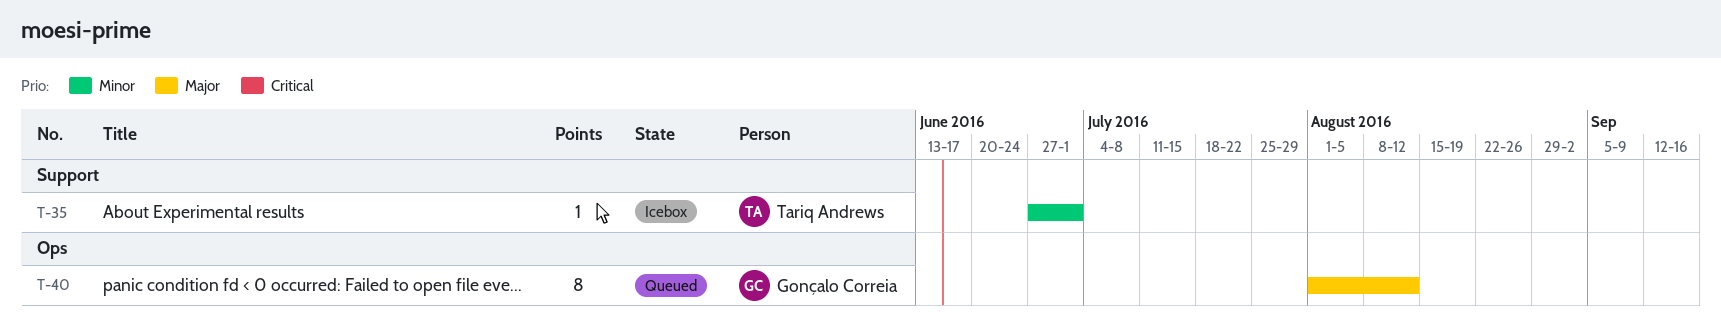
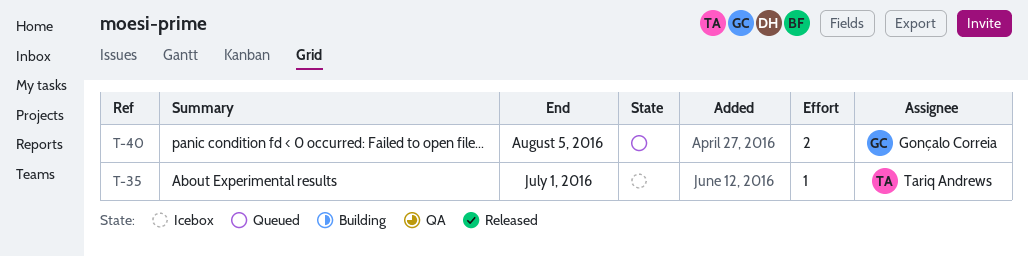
T-40, estimate: 8 -> 2
T-40, due: Aug 12 -> Aug 5

